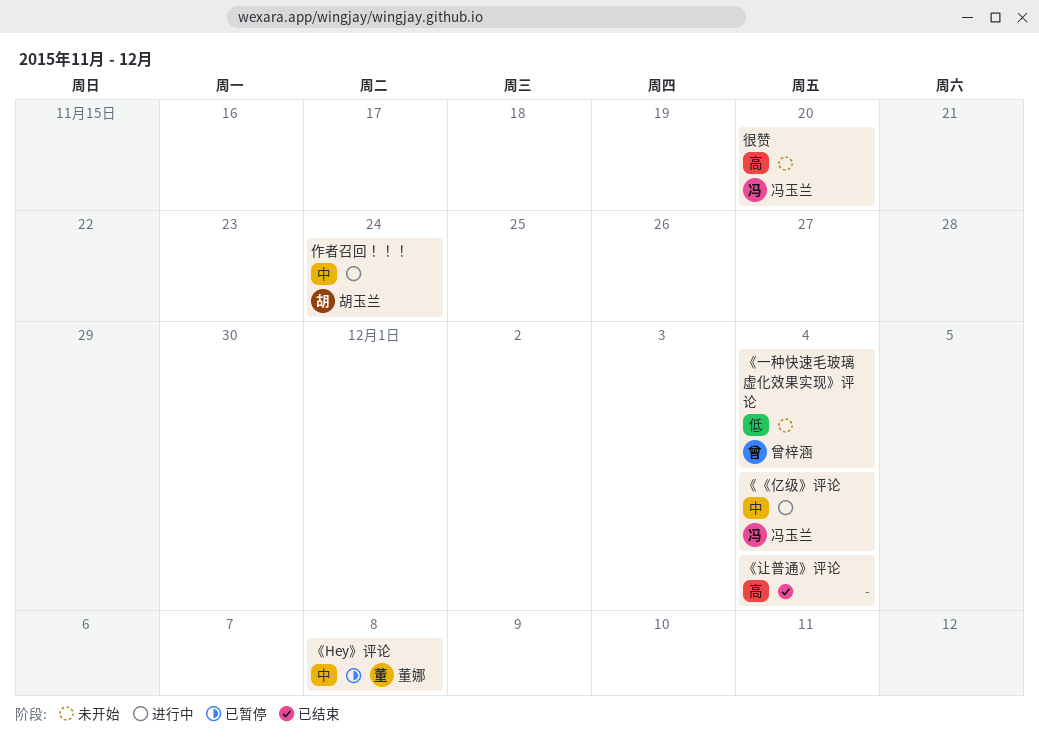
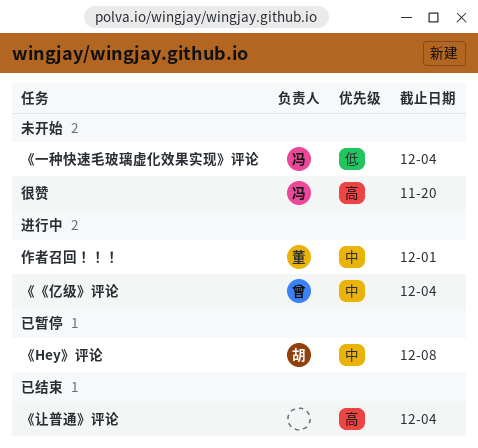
《Hey》评论, owner: 董娜 -> 胡玉兰
《《亿级》评论, owner: 冯玉兰 -> 曾梓涵
《一种快速毛玻璃虚化效果实现》评论, owner: 曾梓涵 -> 冯玉兰
作者召回！！！, owner: 胡玉兰 -> 董娜
作者召回！！！, due: Nov 24 -> Dec 1

